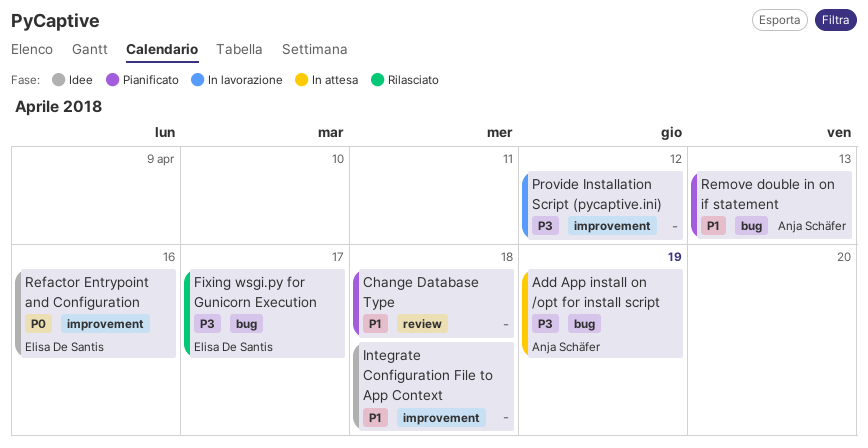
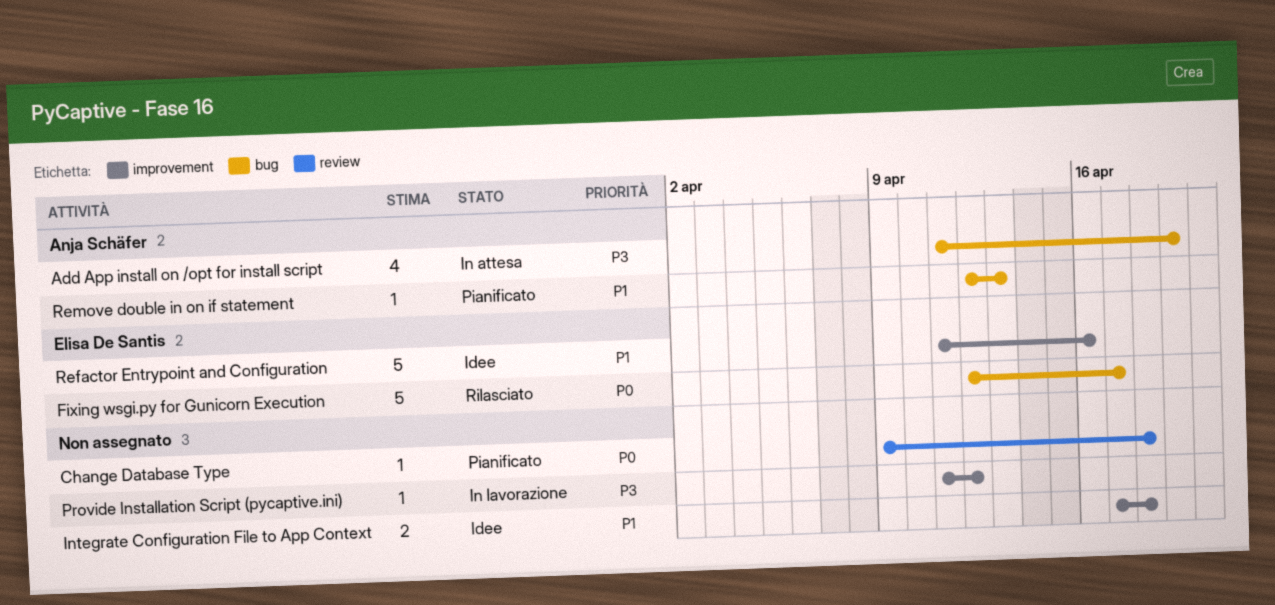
Change Database Type, priority: P1 -> P0
Fixing wsgi.py for Gunicorn Execution, priority: P3 -> P0
Refactor Entrypoint and Configuration, priority: P0 -> P1

